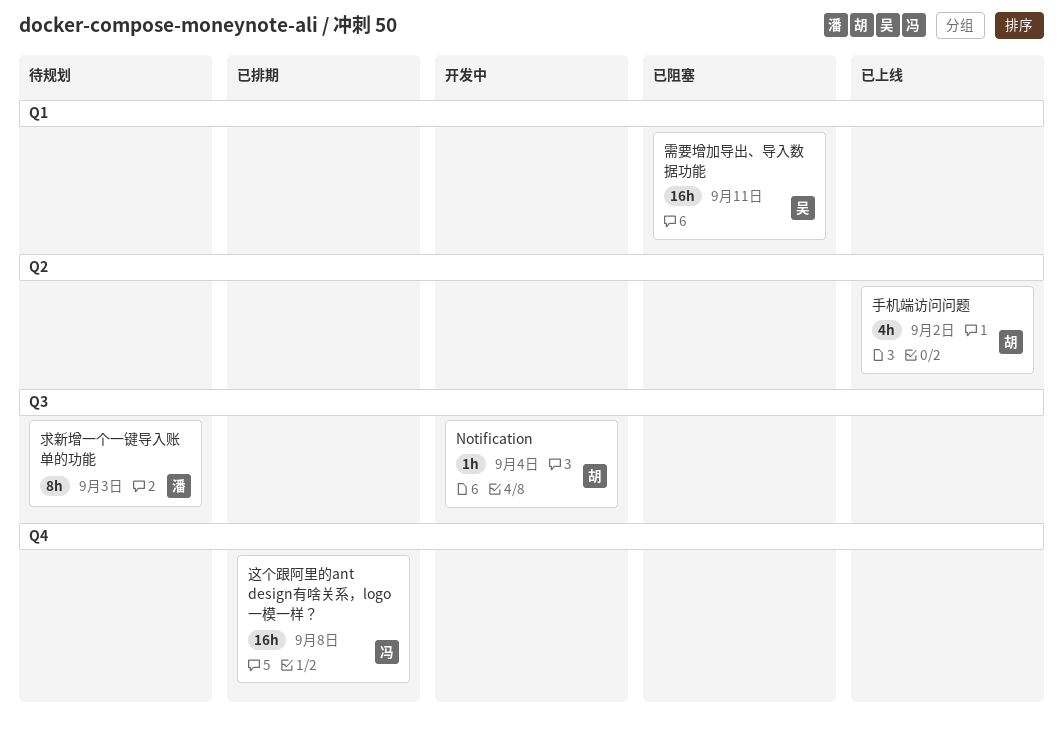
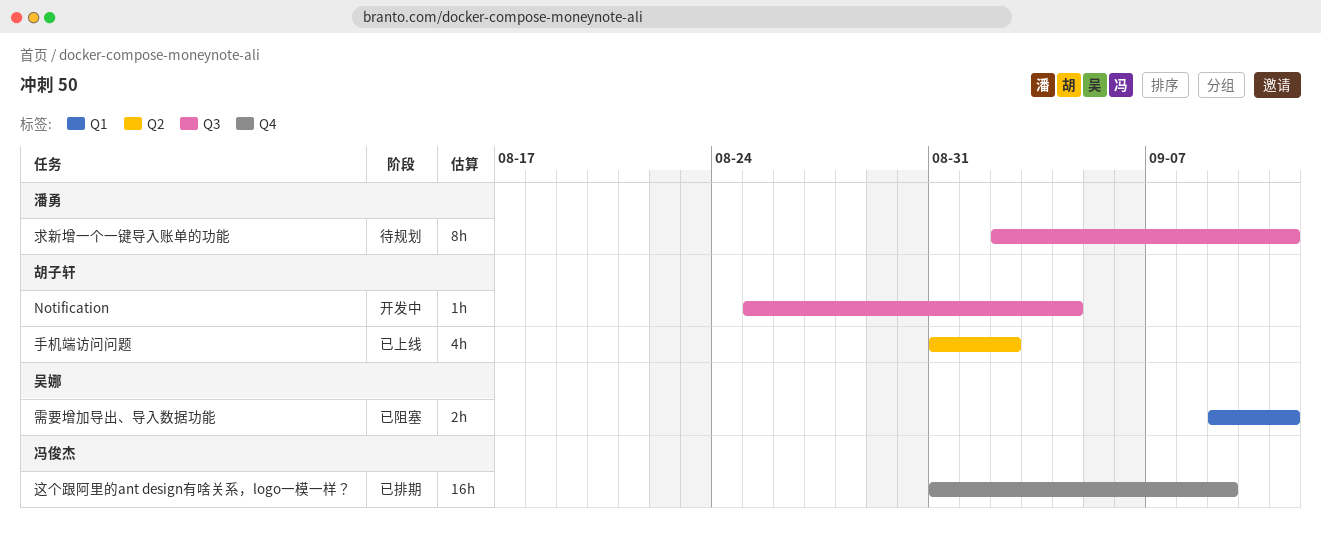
求新增一个一键导入账单的功能, due: Sep 3 -> Sep 11
这个跟阿里的ant design有啥关系，logo一模一样？, due: Sep 8 -> Sep 9
需要增加导出、导入数据功能, estimate: 16h -> 2h

